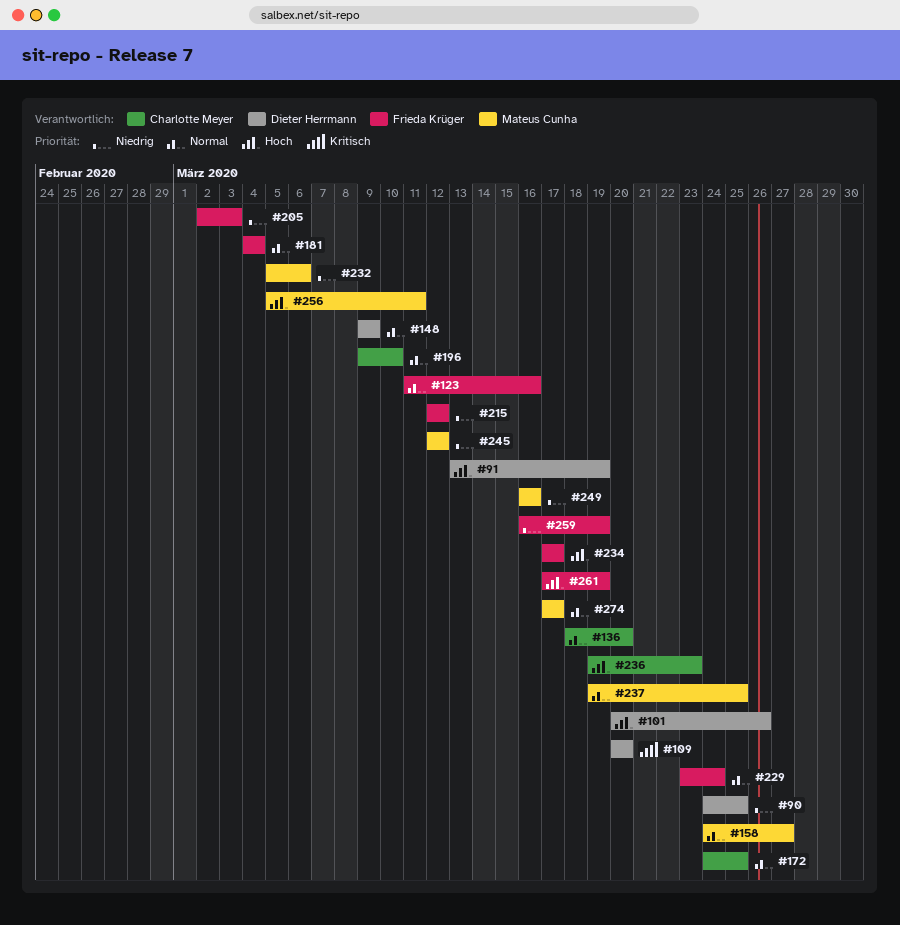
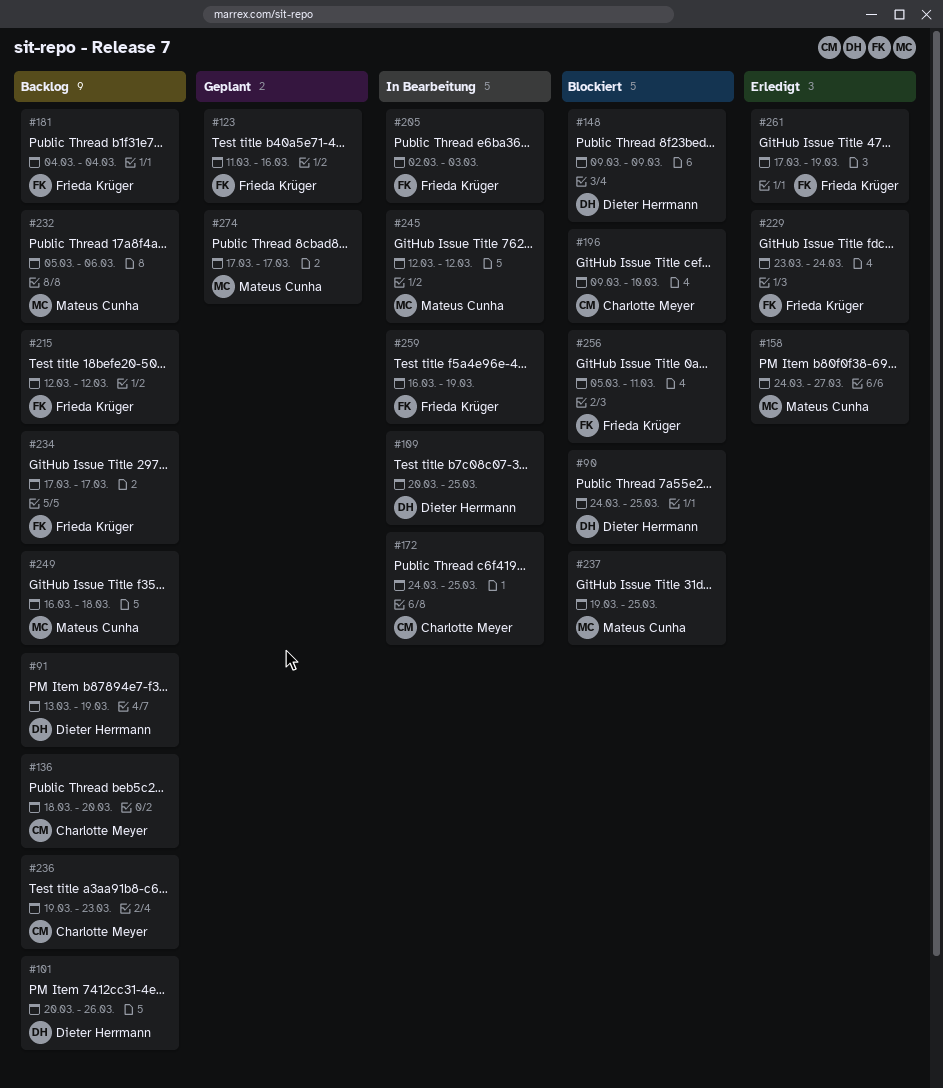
#109, due: Mar 20 -> Mar 25
#249, due: Mar 16 -> Mar 18
#256, owner: Mateus Cunha -> Frieda Krüger

